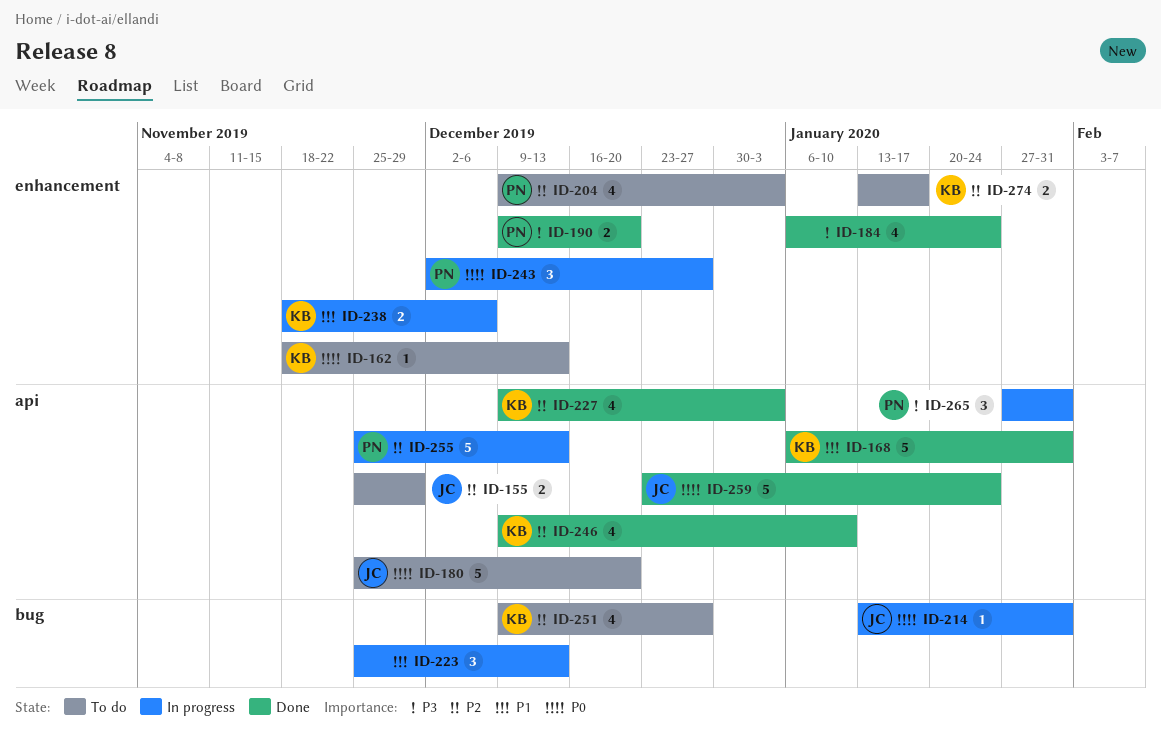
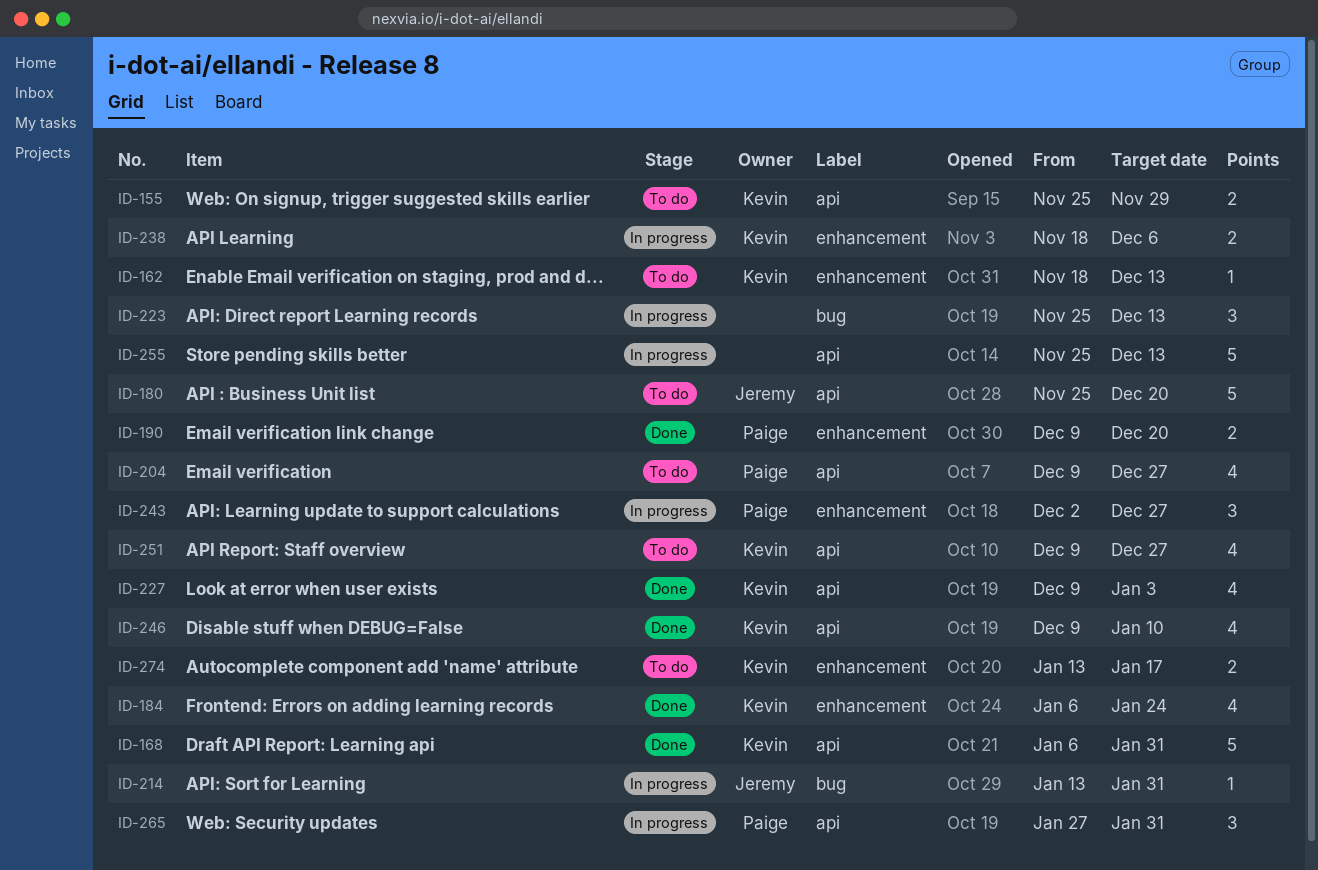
ID-155, owner: Jeremy -> Kevin
ID-184, owner: none -> Kevin
ID-204, label: enhancement -> api
ID-204, due: Jan 3 -> Dec 27
ID-251, label: bug -> api
ID-255, owner: Paige -> none
ID-259: present -> none

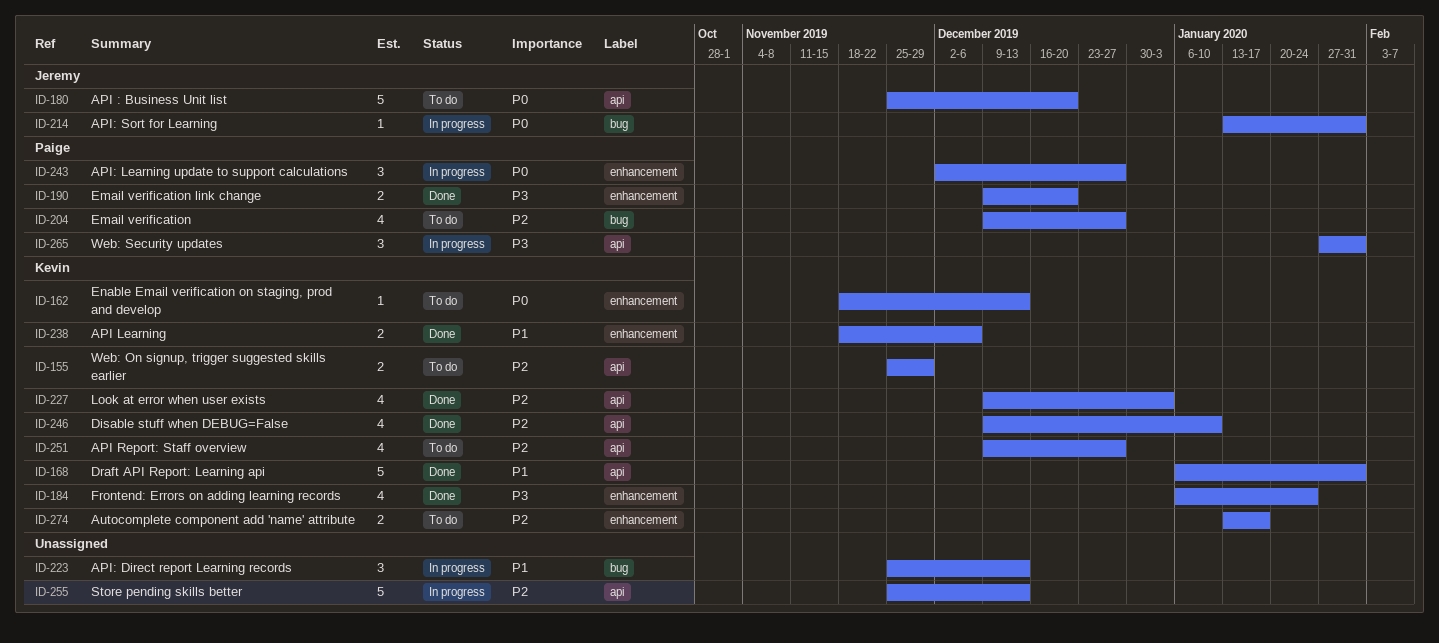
ID-204, label: api -> bug
ID-238, status: In progress -> Done

